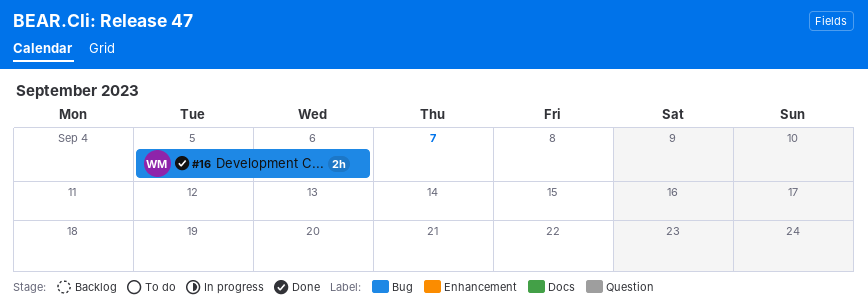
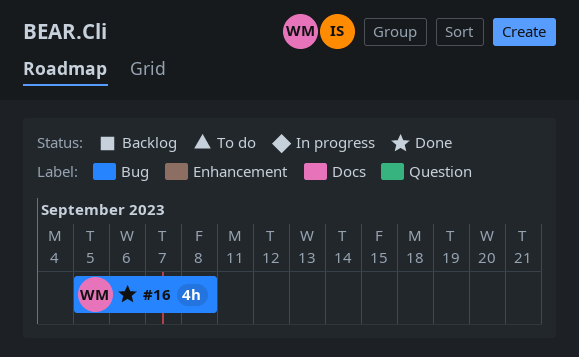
#16, estimate: 2h -> 4h
#16, due: Sep 6 -> Sep 8

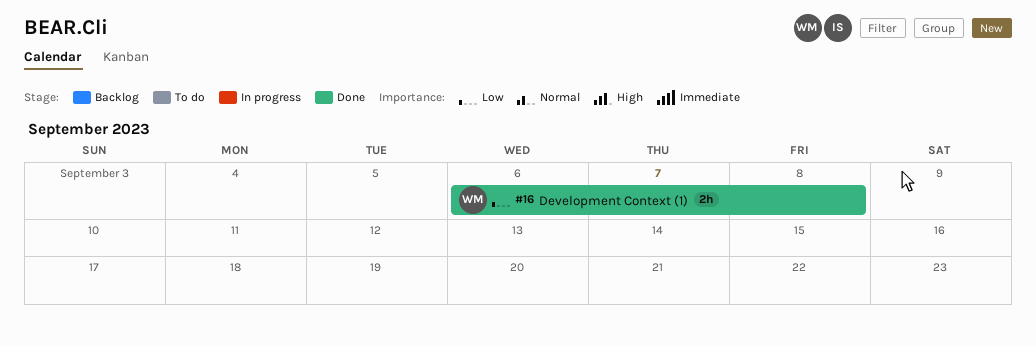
#16, estimate: 4h -> 2h
#16, start: Sep 5 -> Sep 6

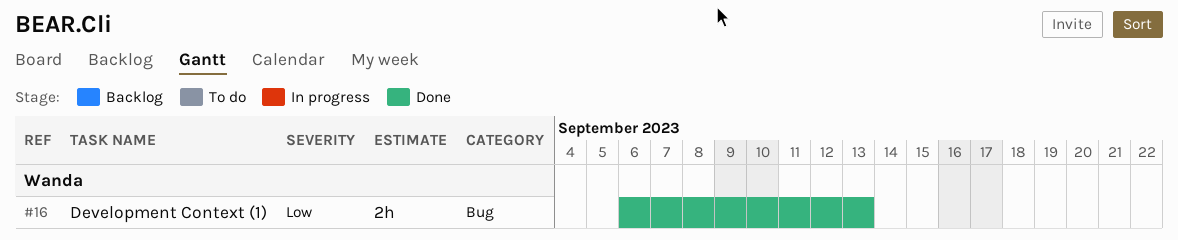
#16, due: Sep 8 -> Sep 13

